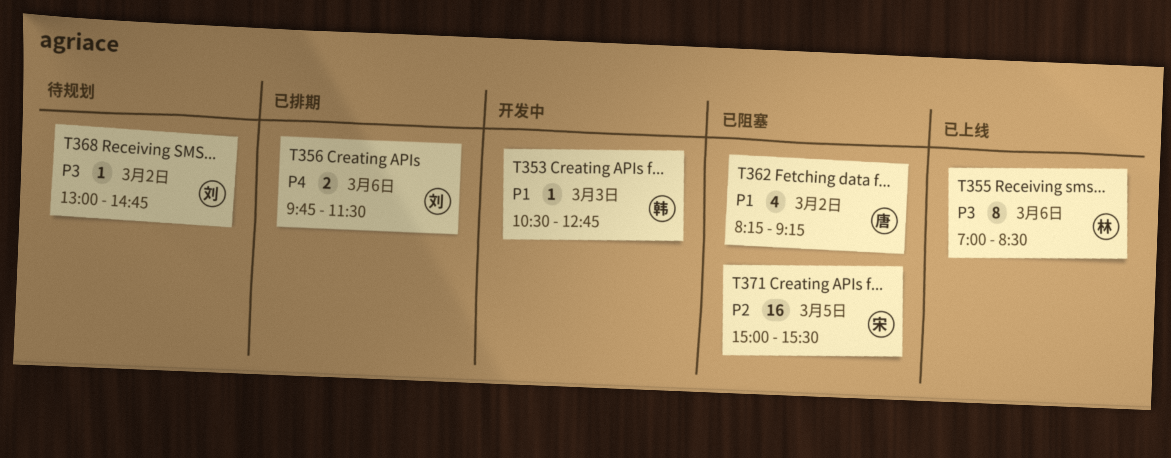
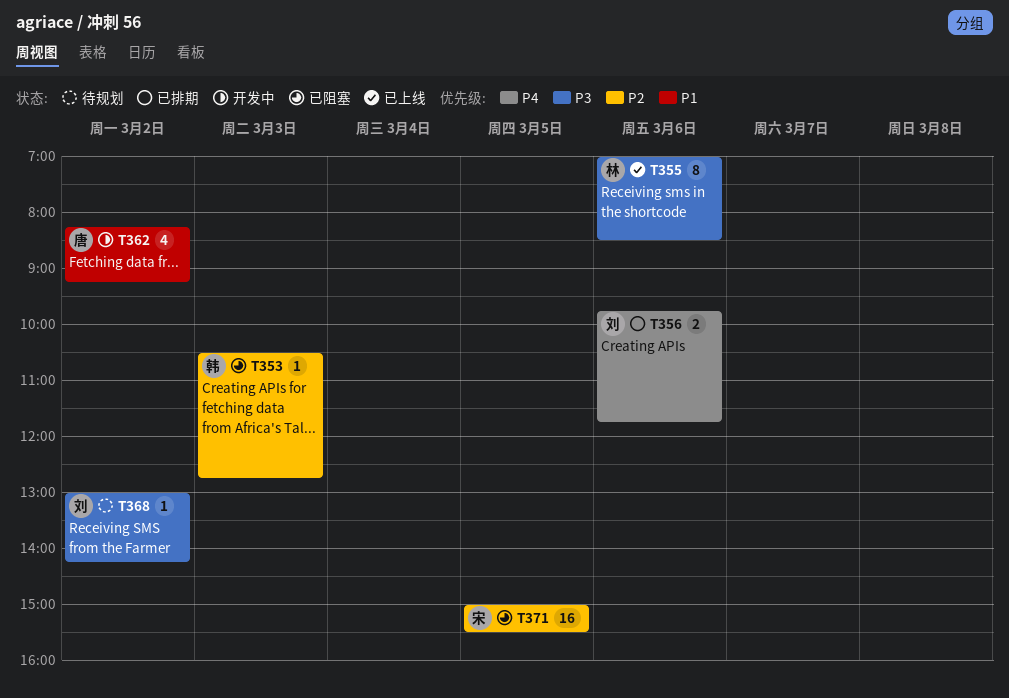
T353, status: 开发中 -> 已阻塞
T353, priority: P1 -> P2
T356, ends: 11:30 -> 11:45
T362, status: 已阻塞 -> 开发中
T368, ends: 14:45 -> 14:15

